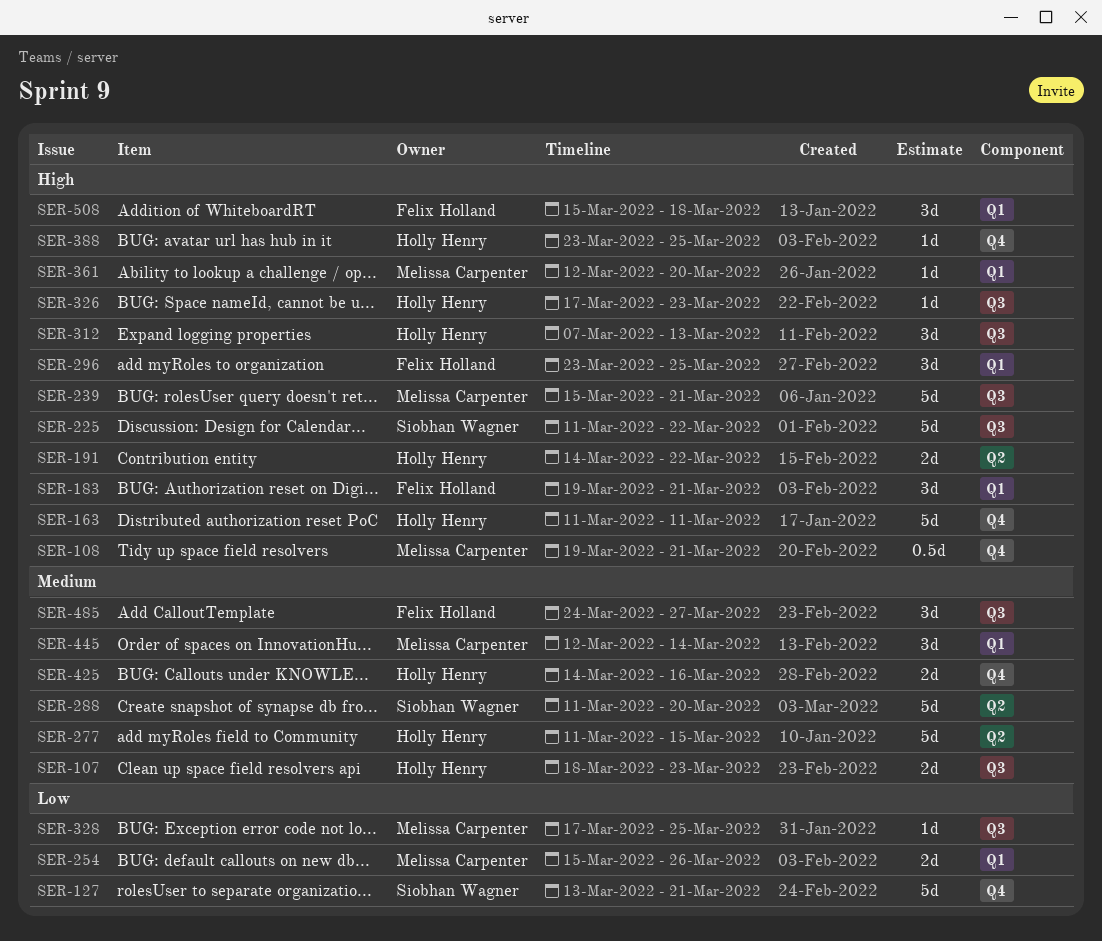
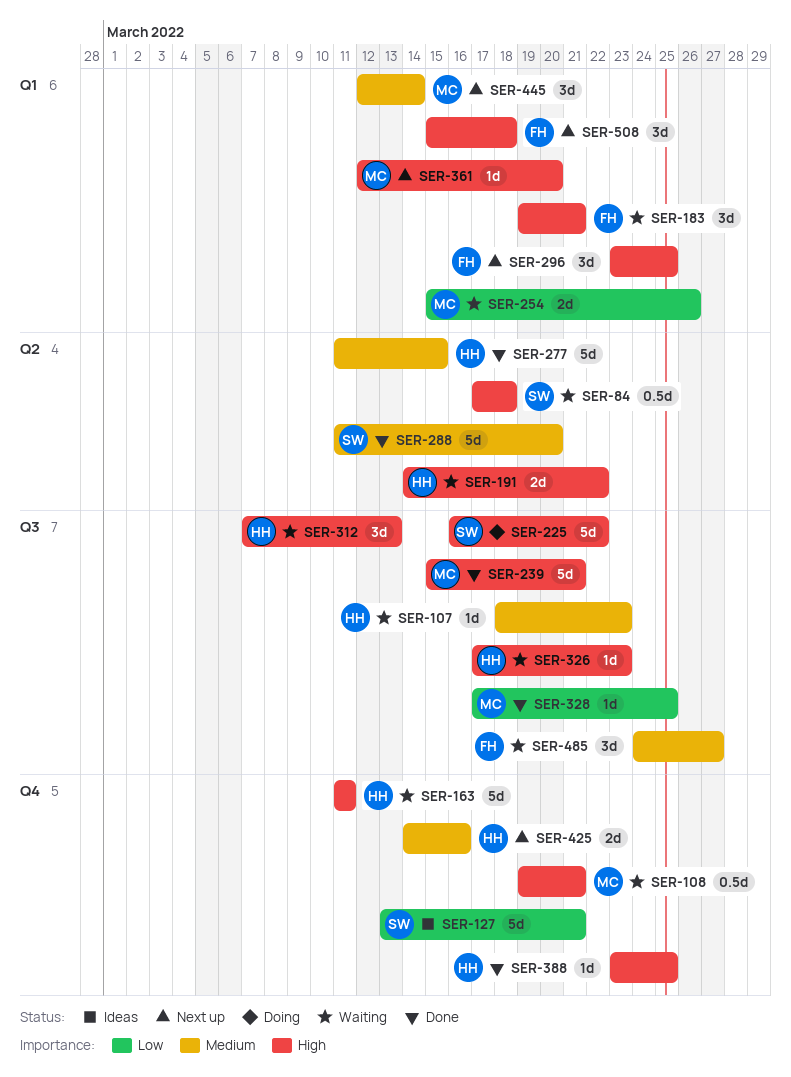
SER-84: none -> present
SER-107, estimate: 2d -> 1d
SER-225, start: Mar 11 -> Mar 16

